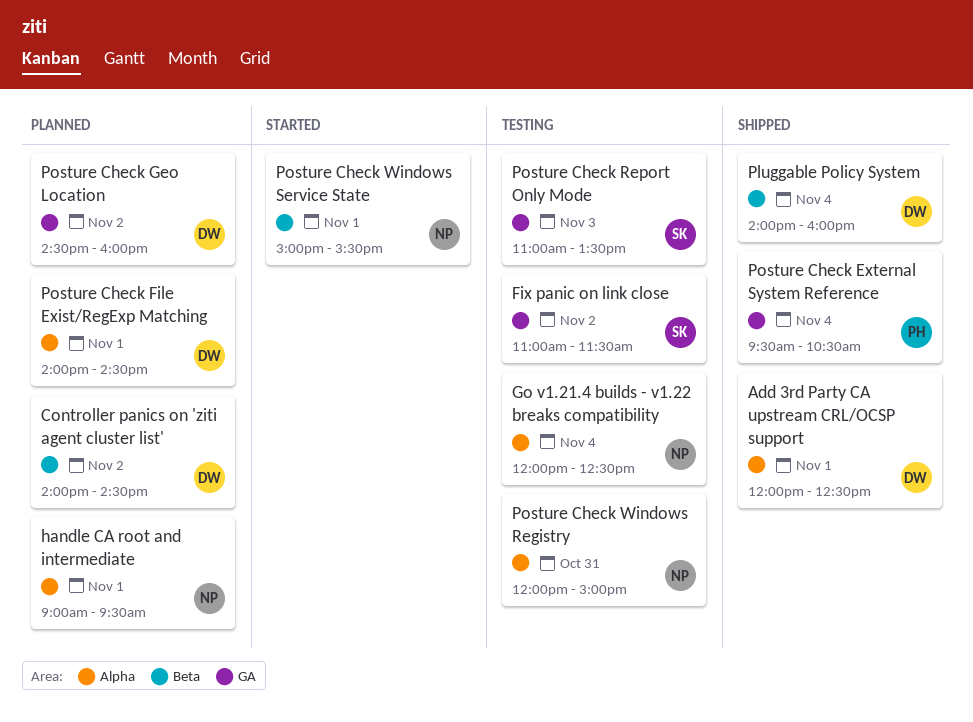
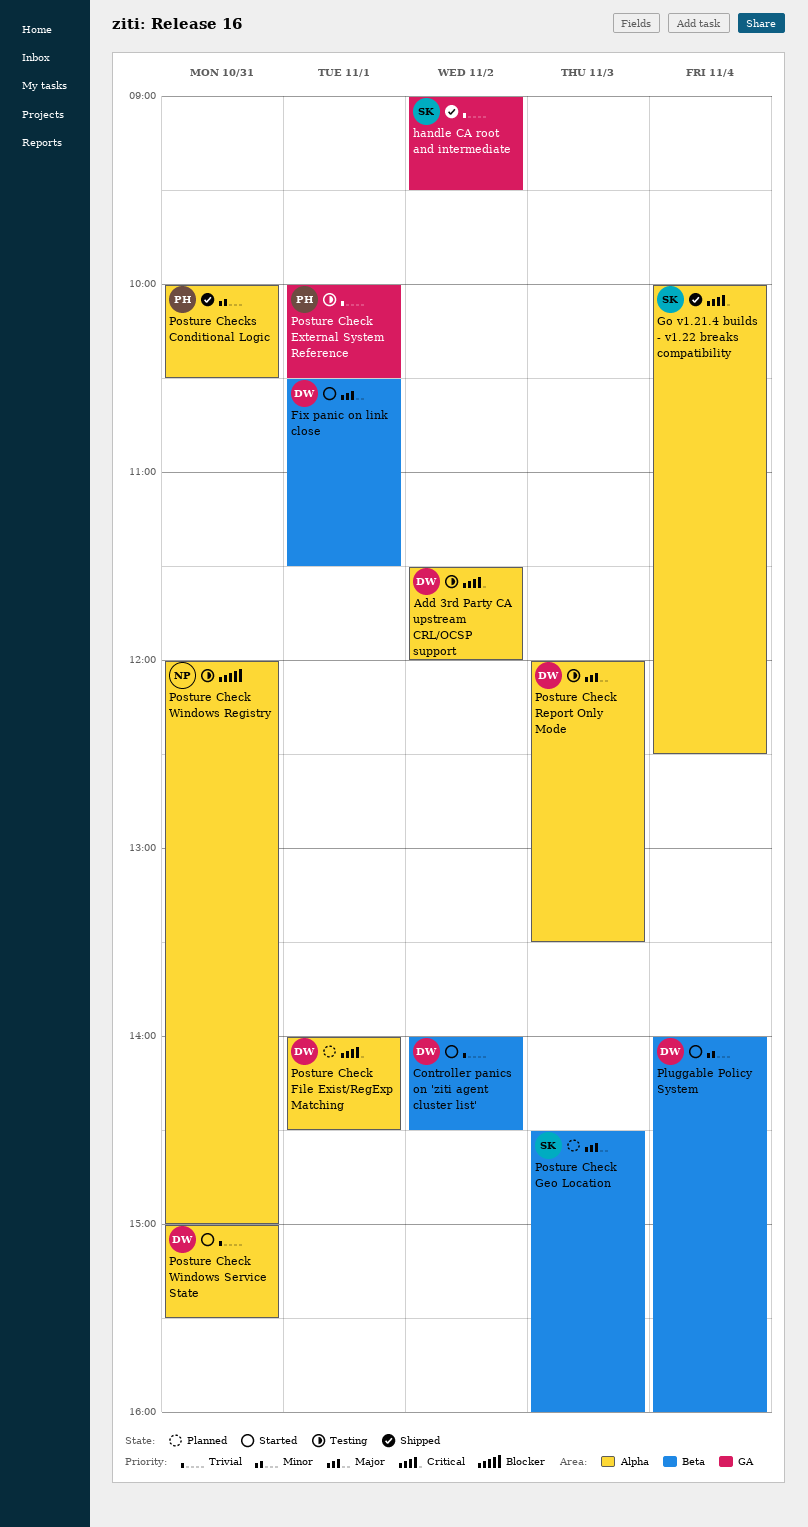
Add 3rd Party CA upstream CRL/OCSP support, status: Shipped -> Testing
Add 3rd Party CA upstream CRL/OCSP support, day: Nov 1 -> Nov 2
Add 3rd Party CA upstream CRL/OCSP support, begins: 12:00 -> 11:30
Add 3rd Party CA upstream CRL/OCSP support, ends: 12:30 -> 12:00
Controller panics on 'ziti agent cluster list', status: Planned -> Started
Fix panic on link close, status: Testing -> Started
Fix panic on link close, owner: SK -> DW
Fix panic on link close, label: GA -> Beta
Fix panic on link close, day: Nov 2 -> Nov 1
Fix panic on link close, begins: 11:00 -> 10:30
Go v1.21.4 builds - v1.22 breaks compatibility, status: Testing -> Shipped
Go v1.21.4 builds - v1.22 breaks compatibility, owner: NP -> SK
Go v1.21.4 builds - v1.22 breaks compatibility, begins: 12:00 -> 10:00
handle CA root and intermediate, status: Planned -> Shipped
handle CA root and intermediate, owner: NP -> SK
handle CA root and intermediate, label: Alpha -> GA
handle CA root and intermediate, day: Nov 1 -> Nov 2
Pluggable Policy System, status: Shipped -> Started
Posture Check External System Reference, status: Shipped -> Testing
Posture Check External System Reference, day: Nov 4 -> Nov 1
Posture Check External System Reference, begins: 09:30 -> 10:00
Posture Check Geo Location, owner: DW -> SK
Posture Check Geo Location, label: GA -> Beta
Posture Check Geo Location, day: Nov 2 -> Nov 3
Posture Check Report Only Mode, owner: SK -> DW
Posture Check Report Only Mode, label: GA -> Alpha
Posture Check Report Only Mode, begins: 11:00 -> 12:00
Posture Check Windows Service State, owner: NP -> DW
Posture Check Windows Service State, label: Beta -> Alpha
Posture Check Windows Service State, day: Nov 1 -> Oct 31
Posture Checks Conditional Logic: none -> present

